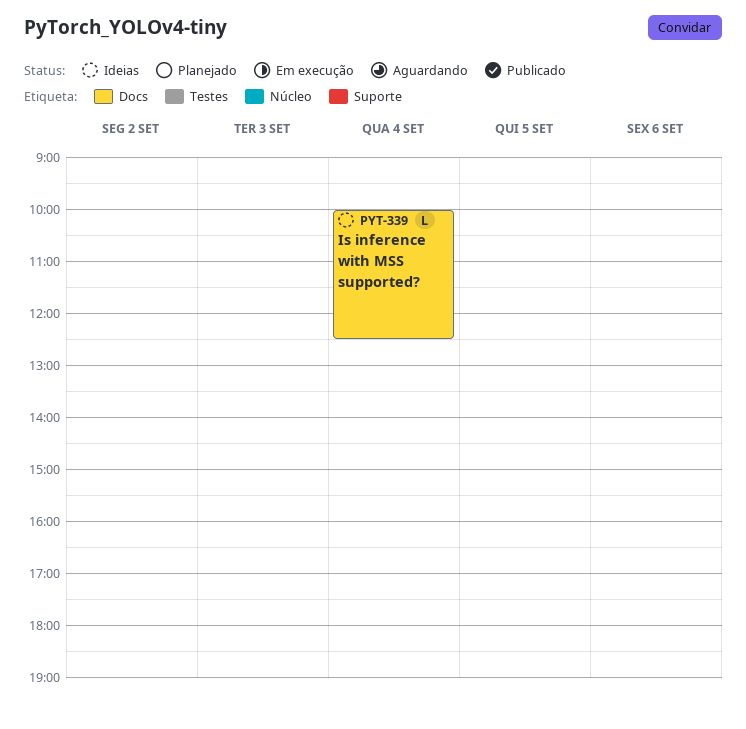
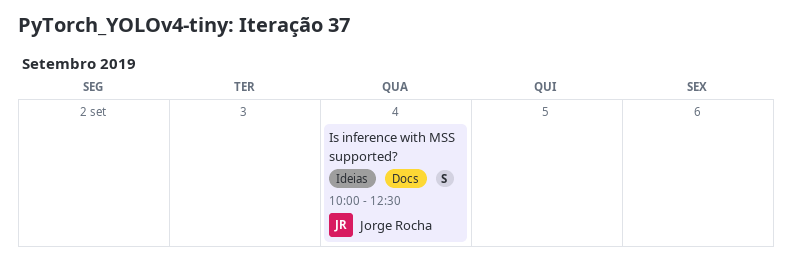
Is inference with MSS supported?, estimate: L -> S

